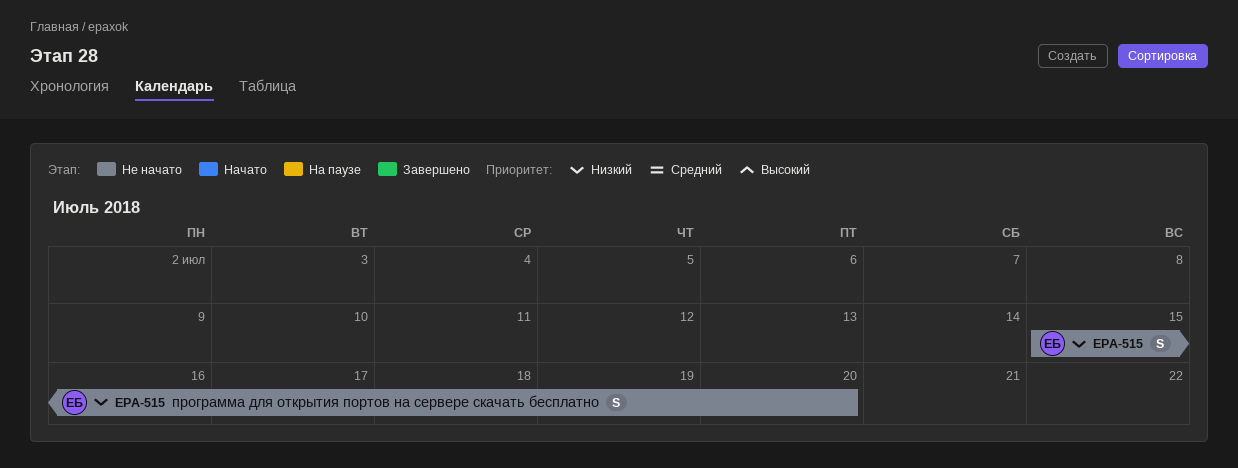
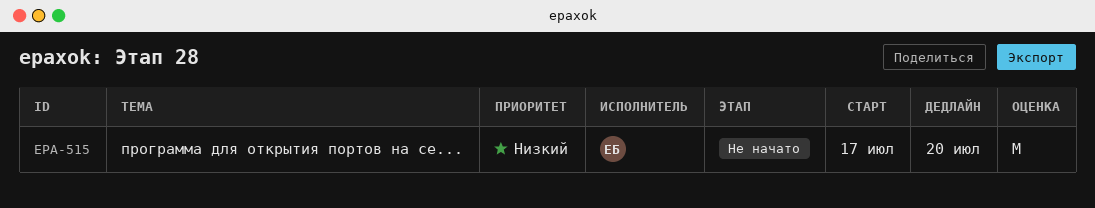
EPA-515, estimate: S -> M
EPA-515, start: Jul 15 -> Jul 17

